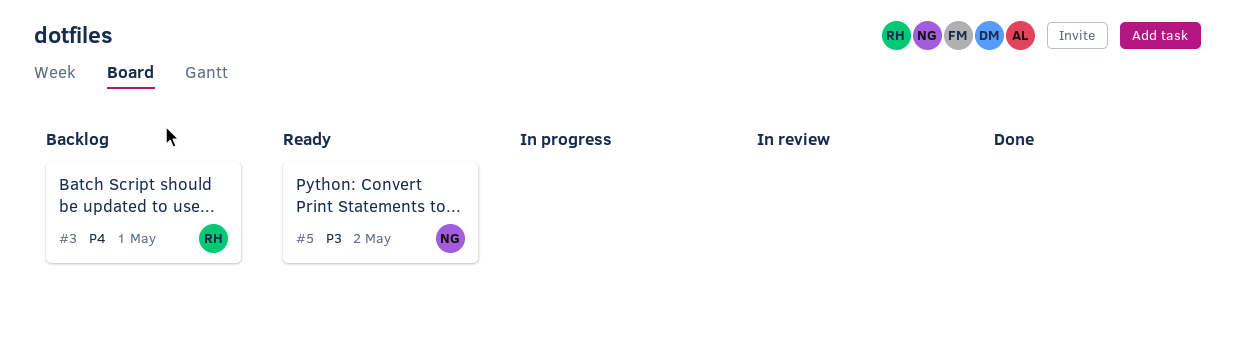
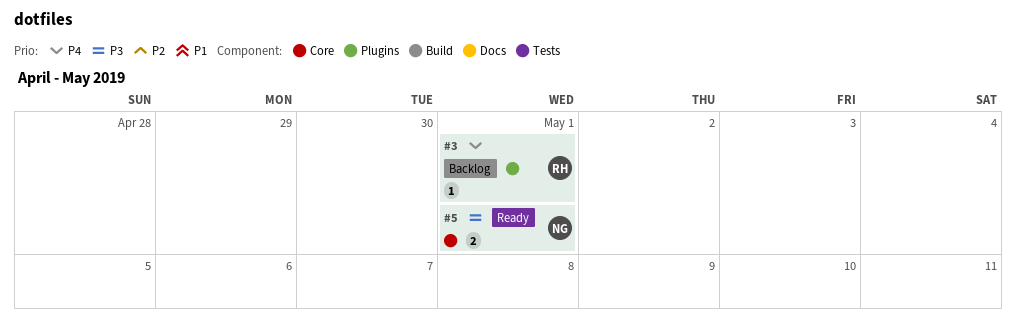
#5, due: May 2 -> May 1

